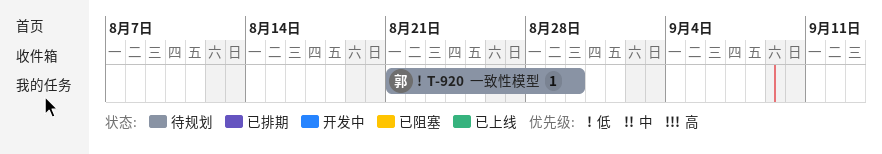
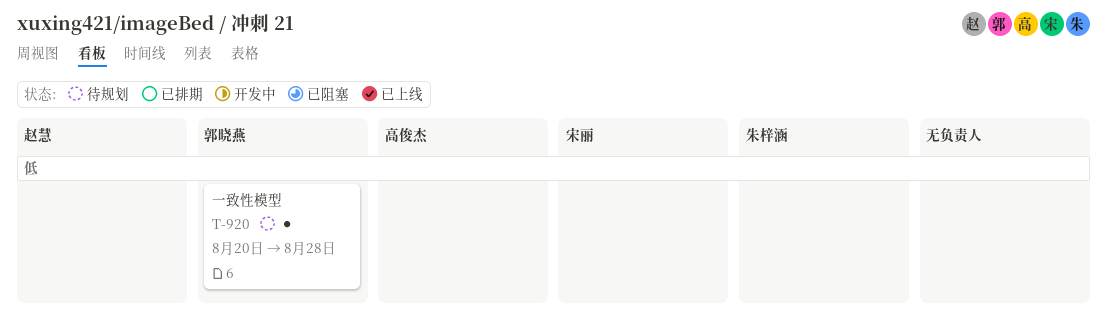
T-920, start: Aug 21 -> Aug 20
T-920, due: Aug 30 -> Aug 28

